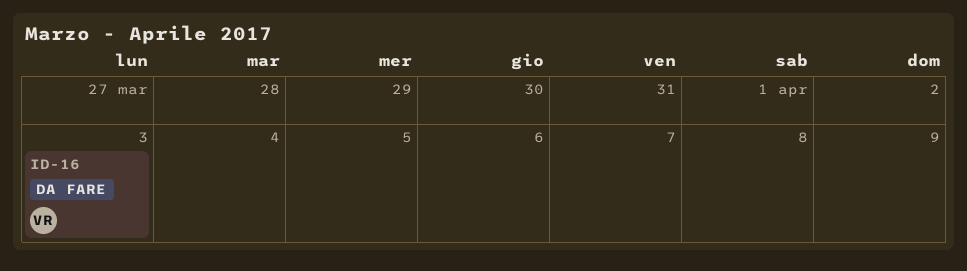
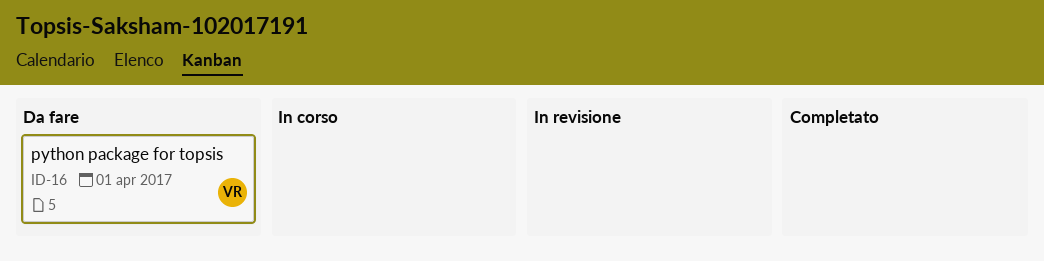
ID-16, due: Apr 3 -> Apr 1

